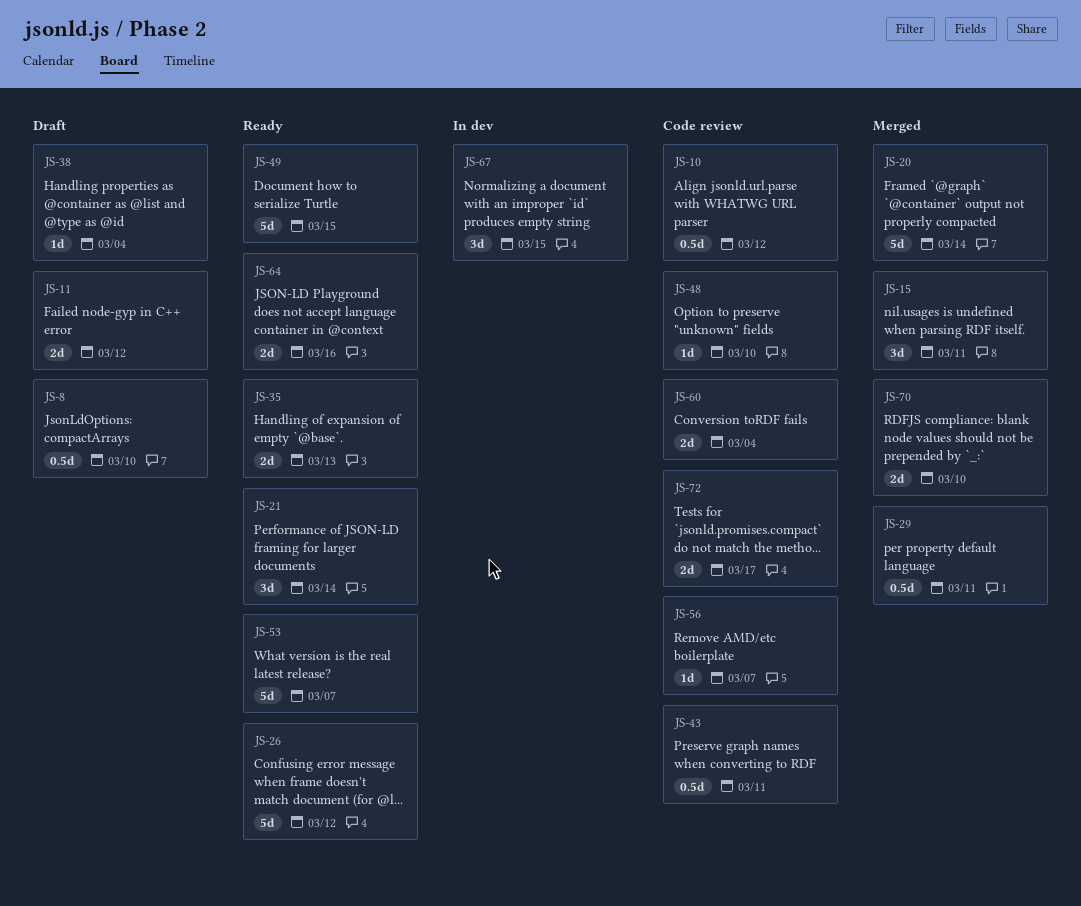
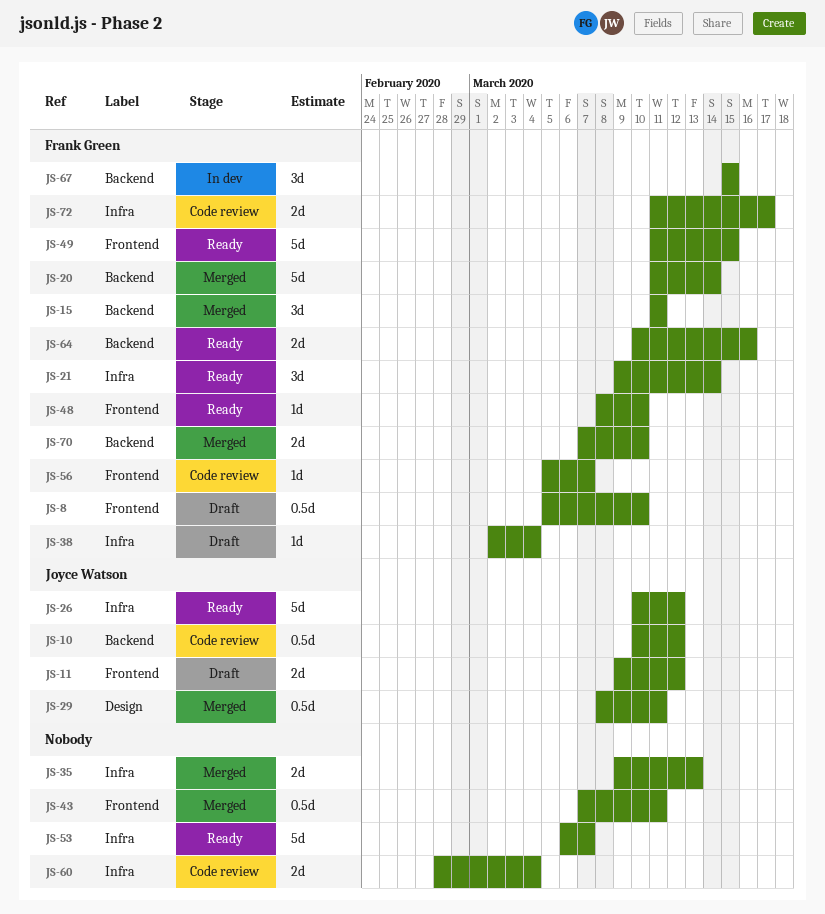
JS-35, status: Ready -> Merged
JS-43, status: Code review -> Merged
JS-48, status: Code review -> Ready

